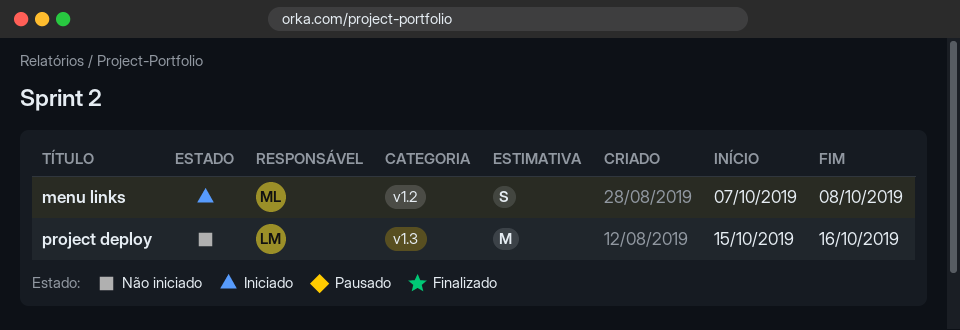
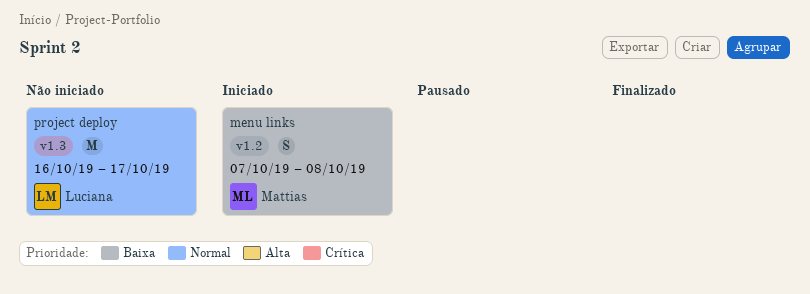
project deploy, start: Oct 15 -> Oct 16
project deploy, due: Oct 16 -> Oct 17

